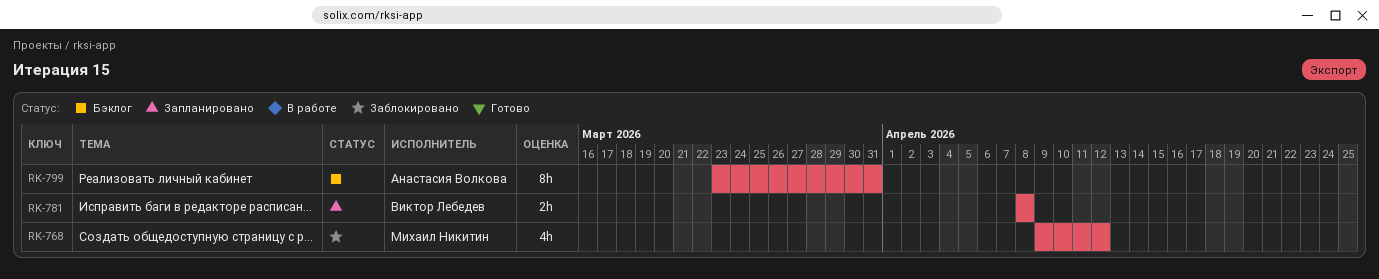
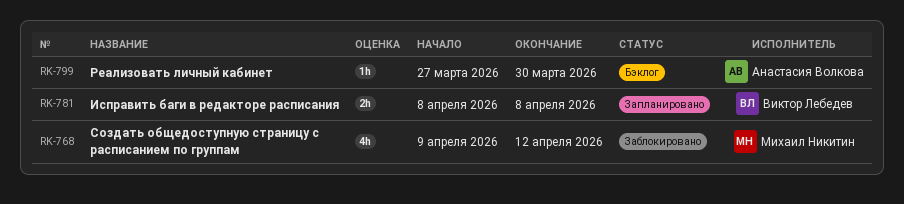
RK-799, estimate: 8h -> 1h
RK-799, start: Mar 23 -> Mar 27
RK-799, due: Mar 31 -> Mar 30

